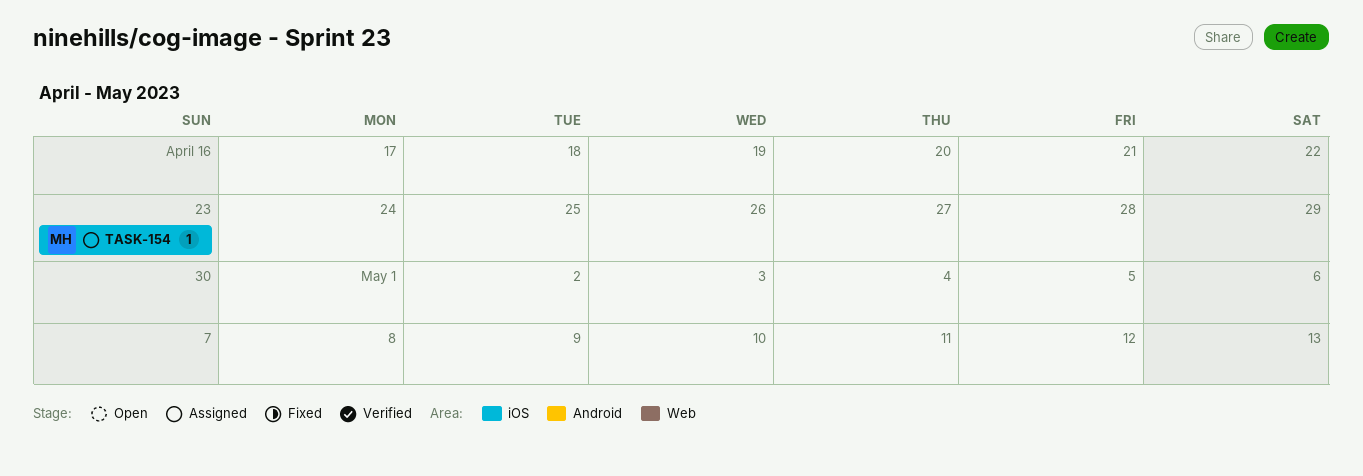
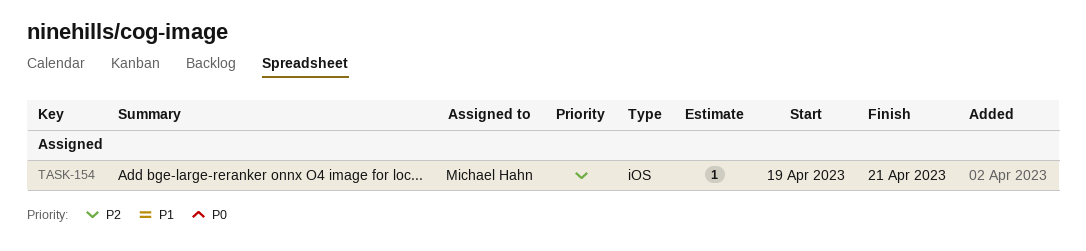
TASK-154, start: Apr 23 -> Apr 19
TASK-154, due: Apr 23 -> Apr 21

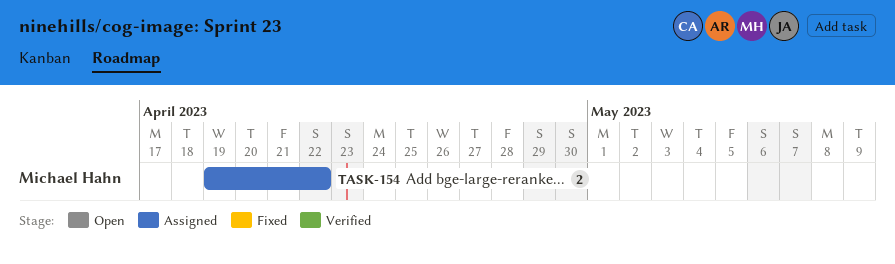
TASK-154, estimate: 1 -> 2
TASK-154, due: Apr 21 -> Apr 22

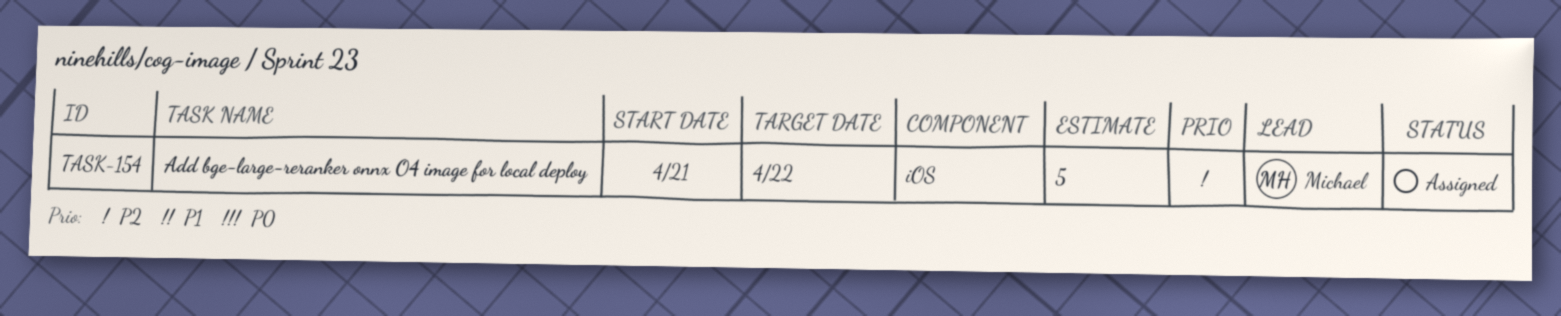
TASK-154, estimate: 2 -> 5
TASK-154, start: Apr 19 -> Apr 21

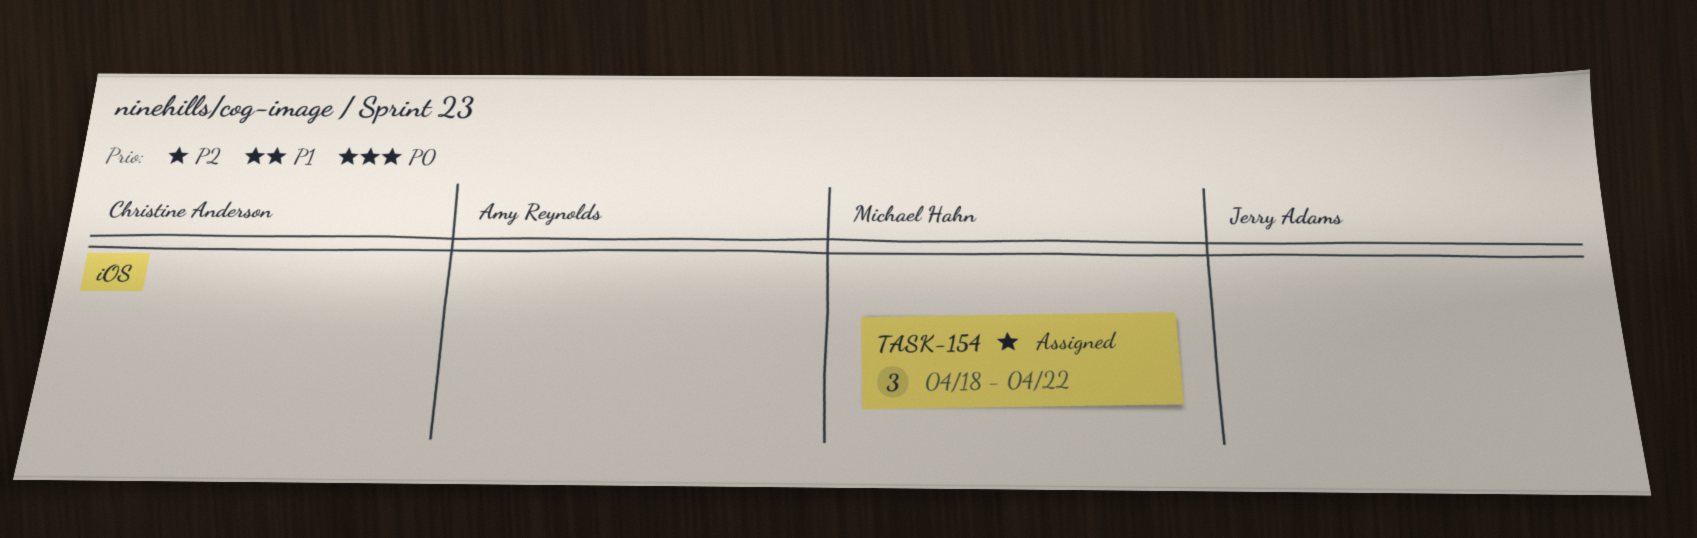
TASK-154, estimate: 5 -> 3
TASK-154, start: Apr 21 -> Apr 18

